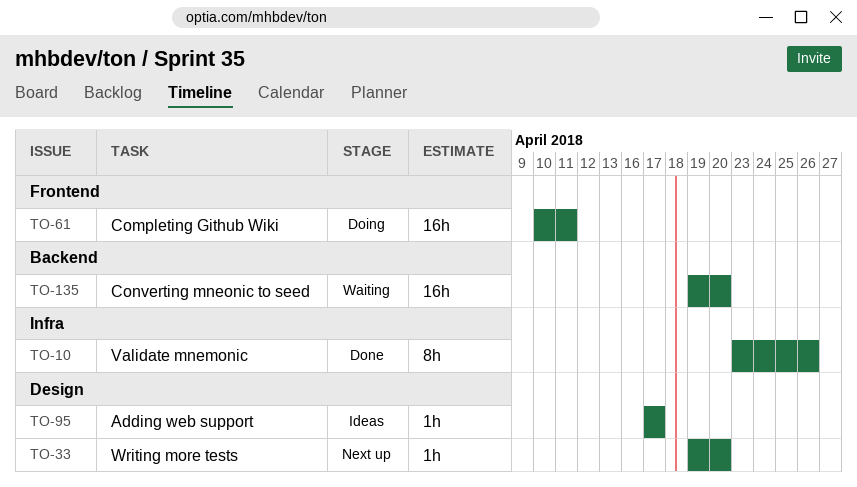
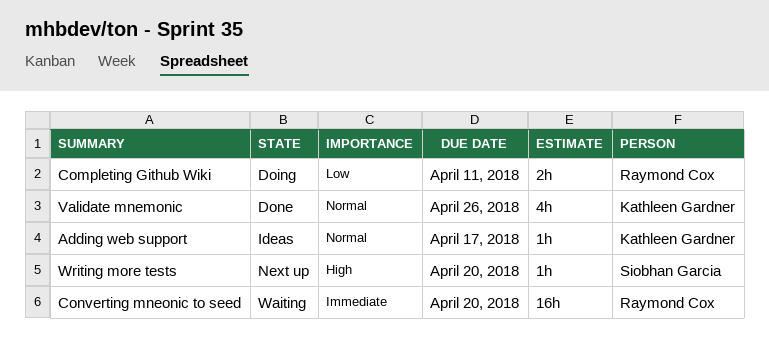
Completing Github Wiki, estimate: 16h -> 2h
Validate mnemonic, estimate: 8h -> 4h

